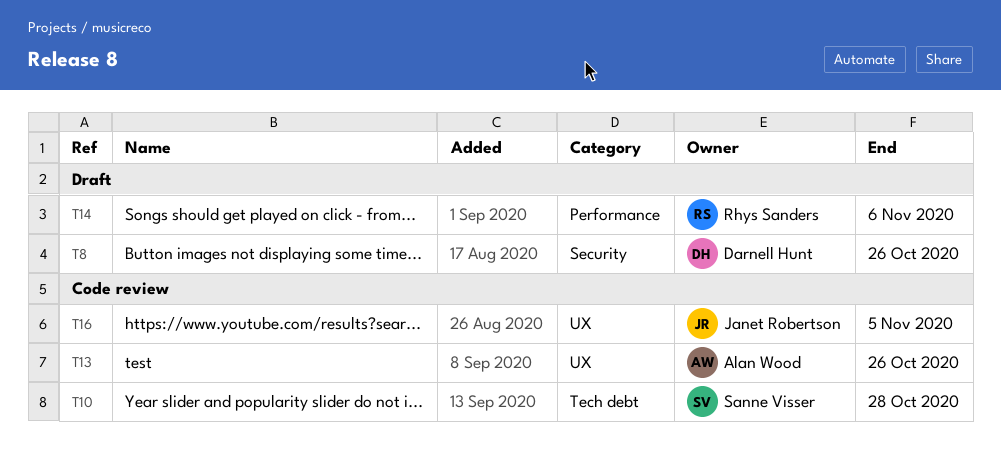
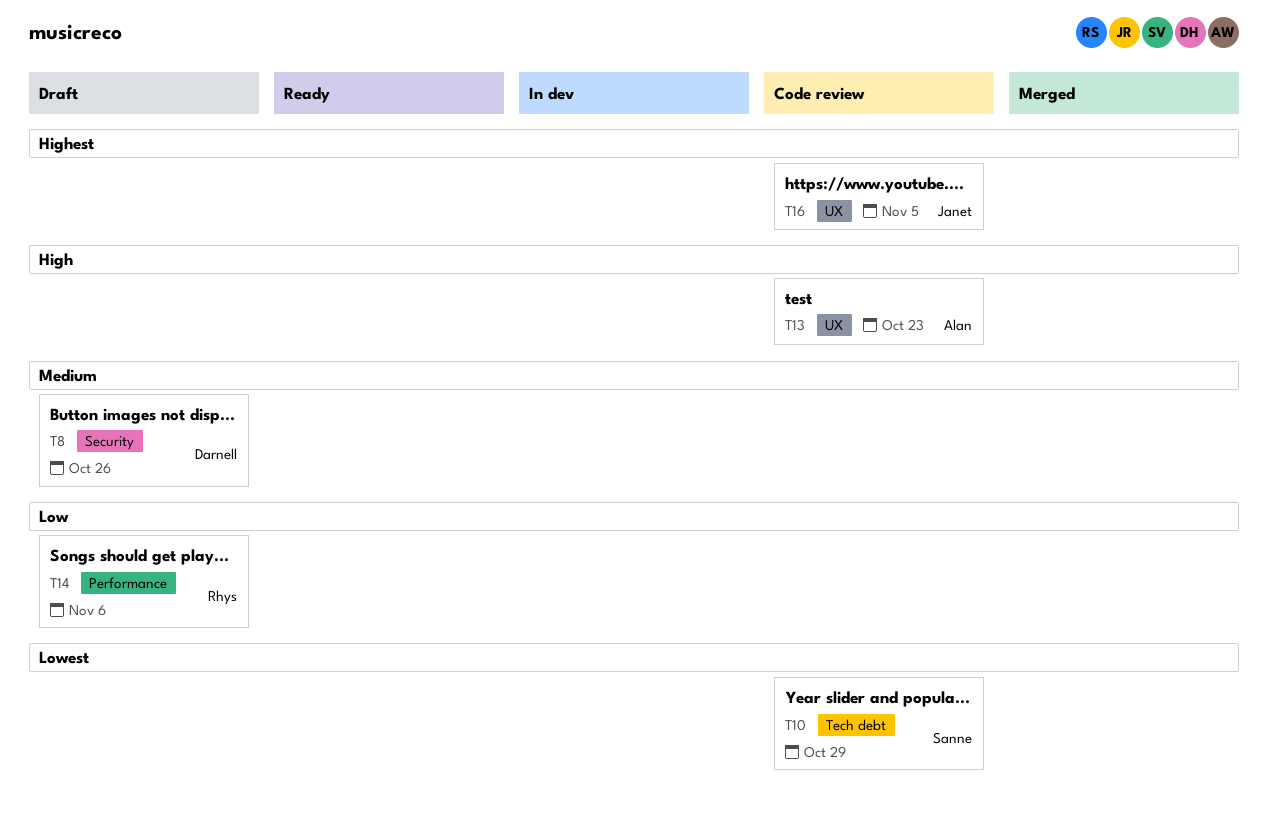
T10, due: Oct 28 -> Oct 29
T13, due: Oct 26 -> Oct 23

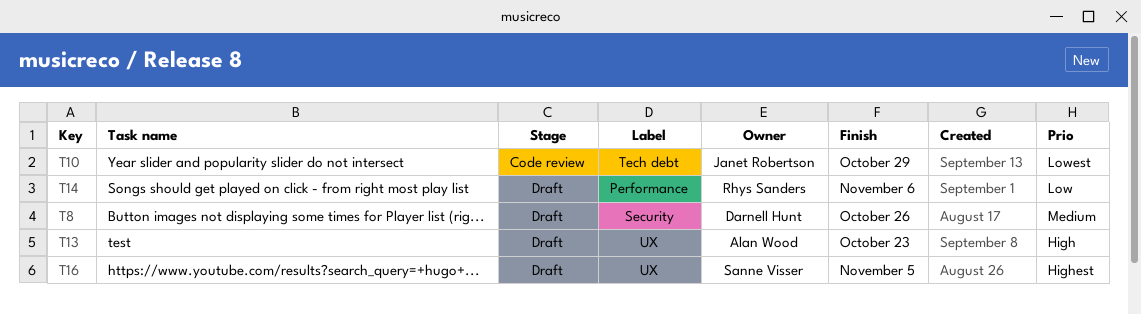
T10, owner: Sanne Visser -> Janet Robertson
T13, status: Code review -> Draft
T16, status: Code review -> Draft
T16, owner: Janet Robertson -> Sanne Visser

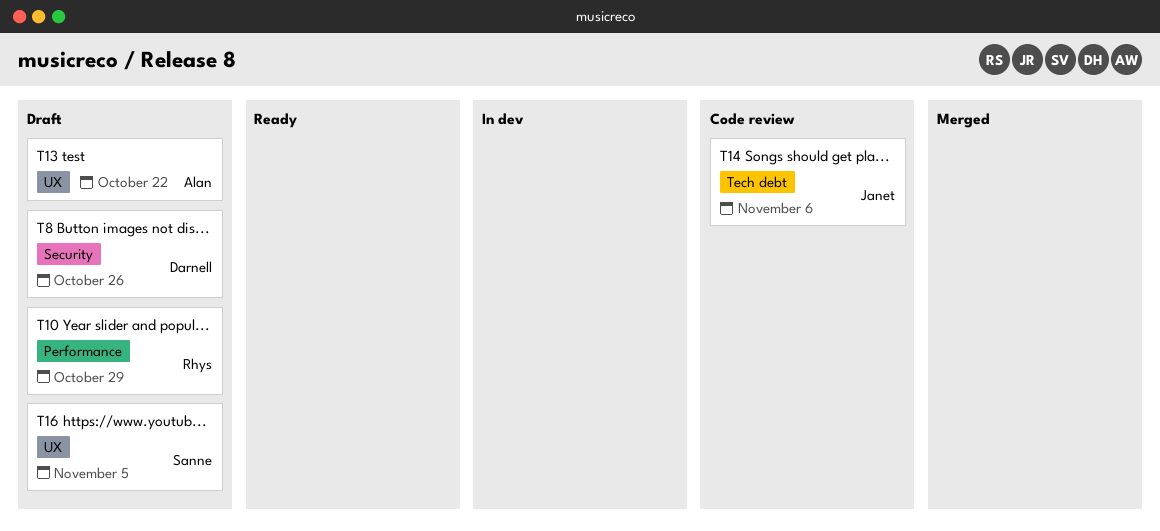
T10, status: Code review -> Draft
T10, owner: Janet Robertson -> Rhys Sanders
T10, label: Tech debt -> Performance
T13, due: Oct 23 -> Oct 22
T14, status: Draft -> Code review
T14, owner: Rhys Sanders -> Janet Robertson
T14, label: Performance -> Tech debt

